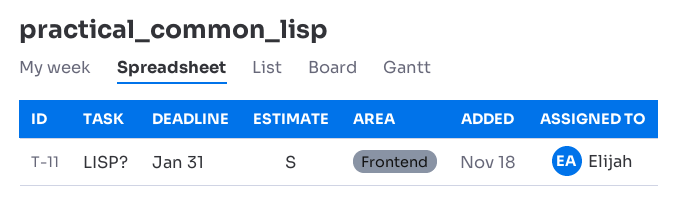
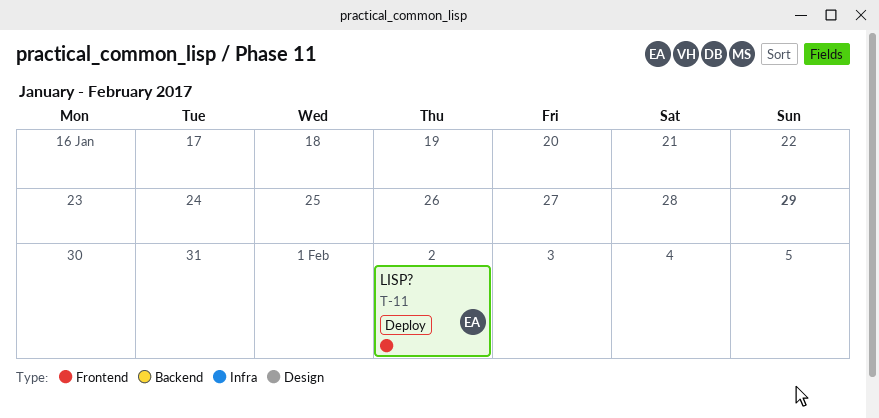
T-11, due: Jan 31 -> Feb 2

